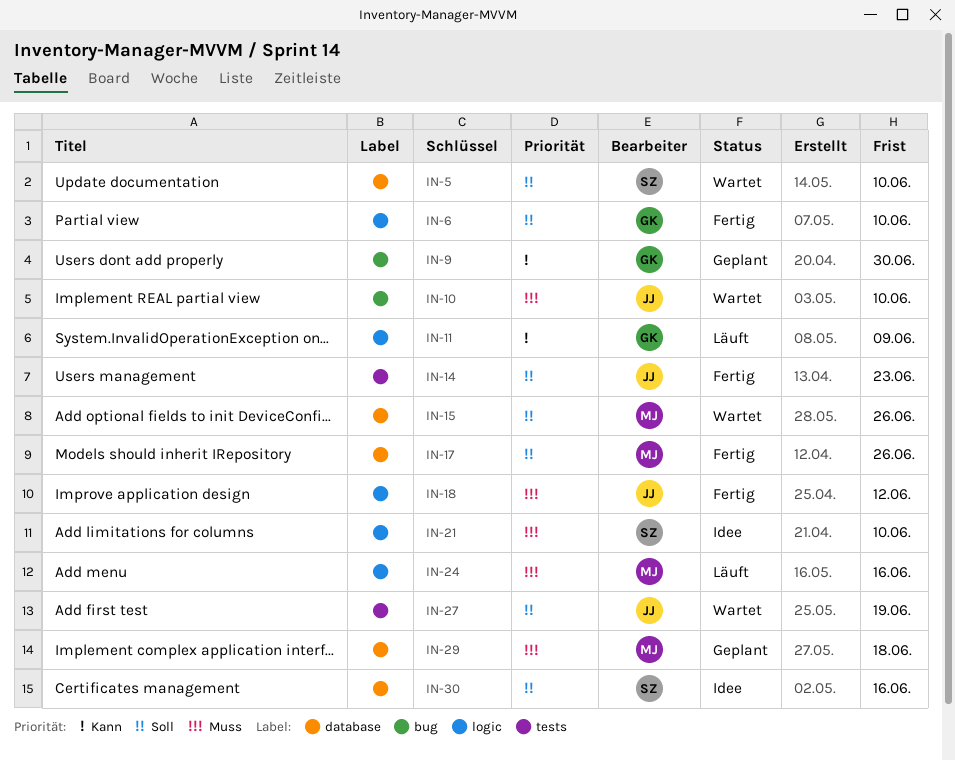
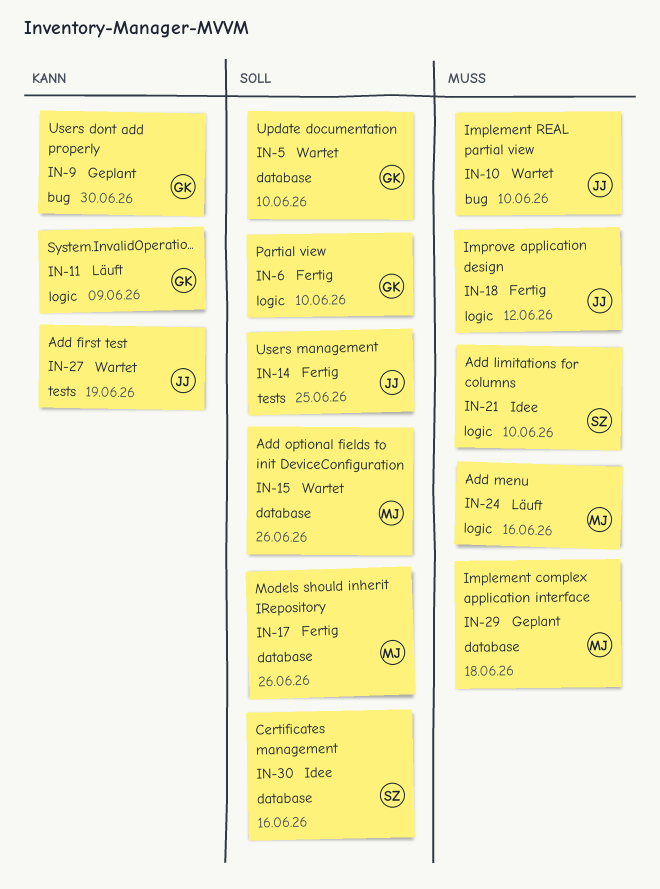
IN-5, owner: SZ -> GK
IN-14, due: Jun 23 -> Jun 25
IN-27, priority: Soll -> Kann

